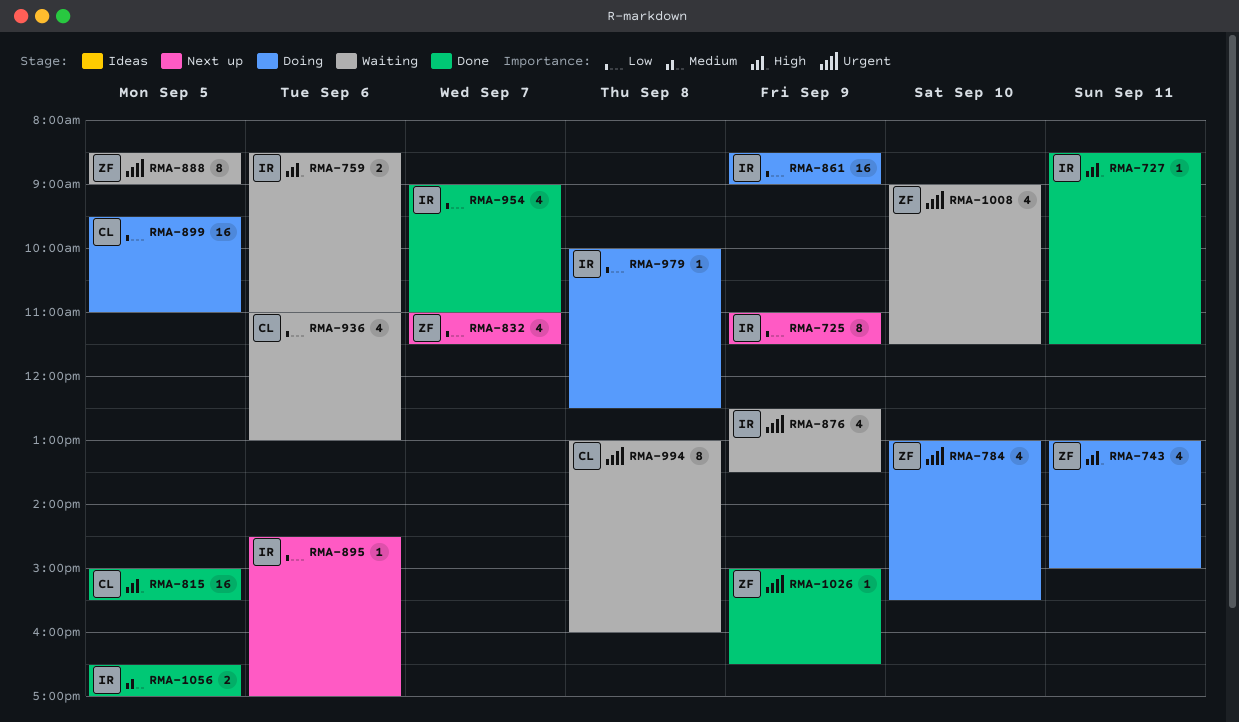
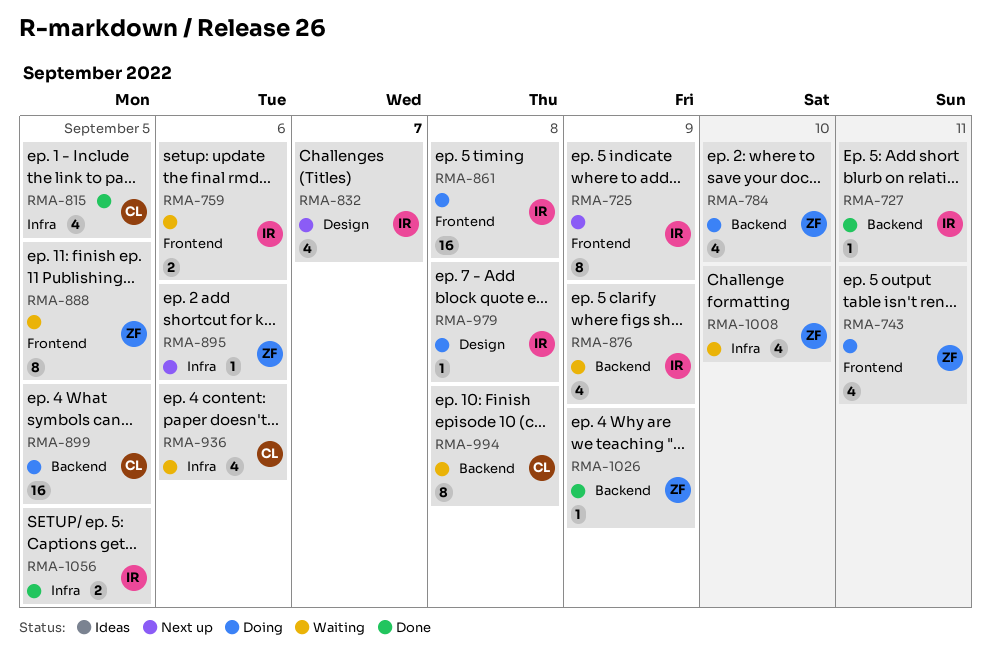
RMA-815, estimate: 16 -> 4
RMA-832, owner: ZF -> IR
RMA-861, day: Sep 9 -> Sep 8
RMA-895, owner: IR -> ZF
RMA-954: present -> none

